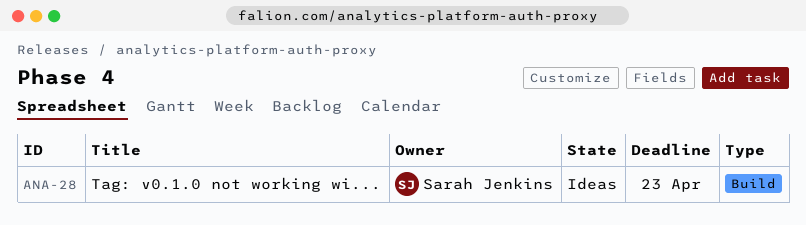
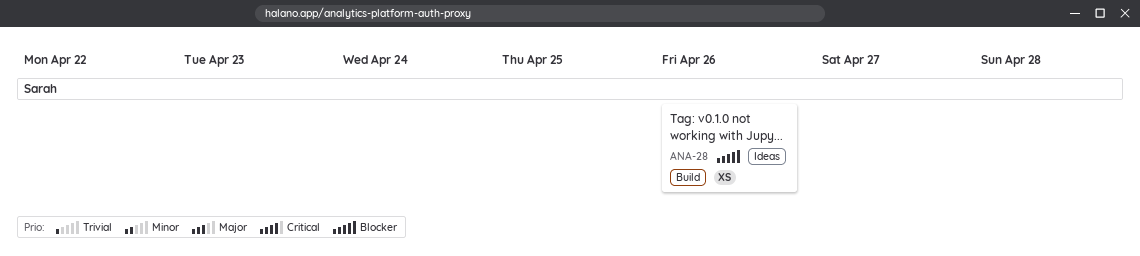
ANA-28, due: Apr 23 -> Apr 26

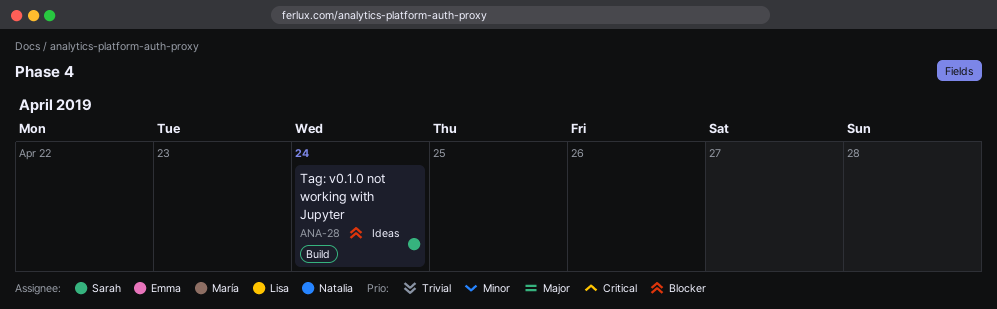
ANA-28, due: Apr 26 -> Apr 24

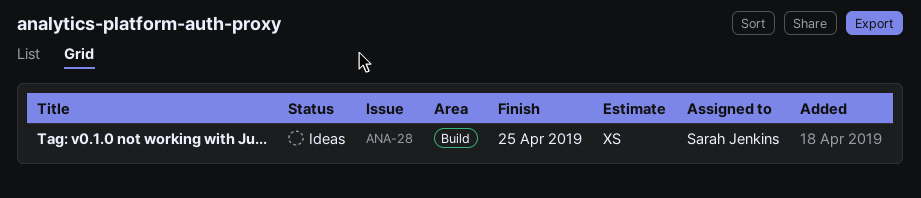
ANA-28, due: Apr 24 -> Apr 25

